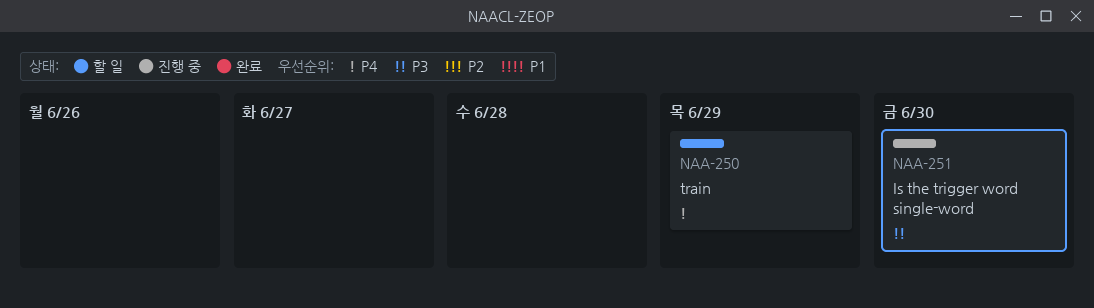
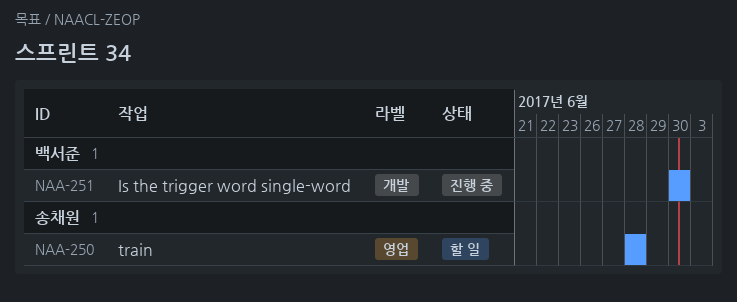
NAA-250, due: Jun 29 -> Jun 28

